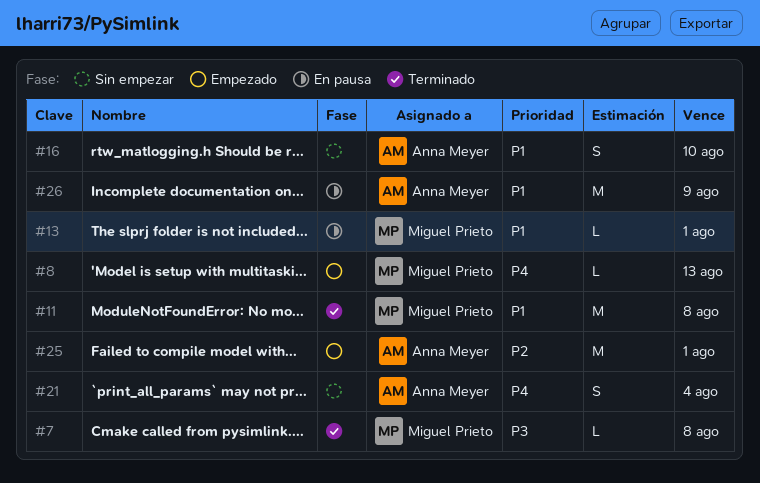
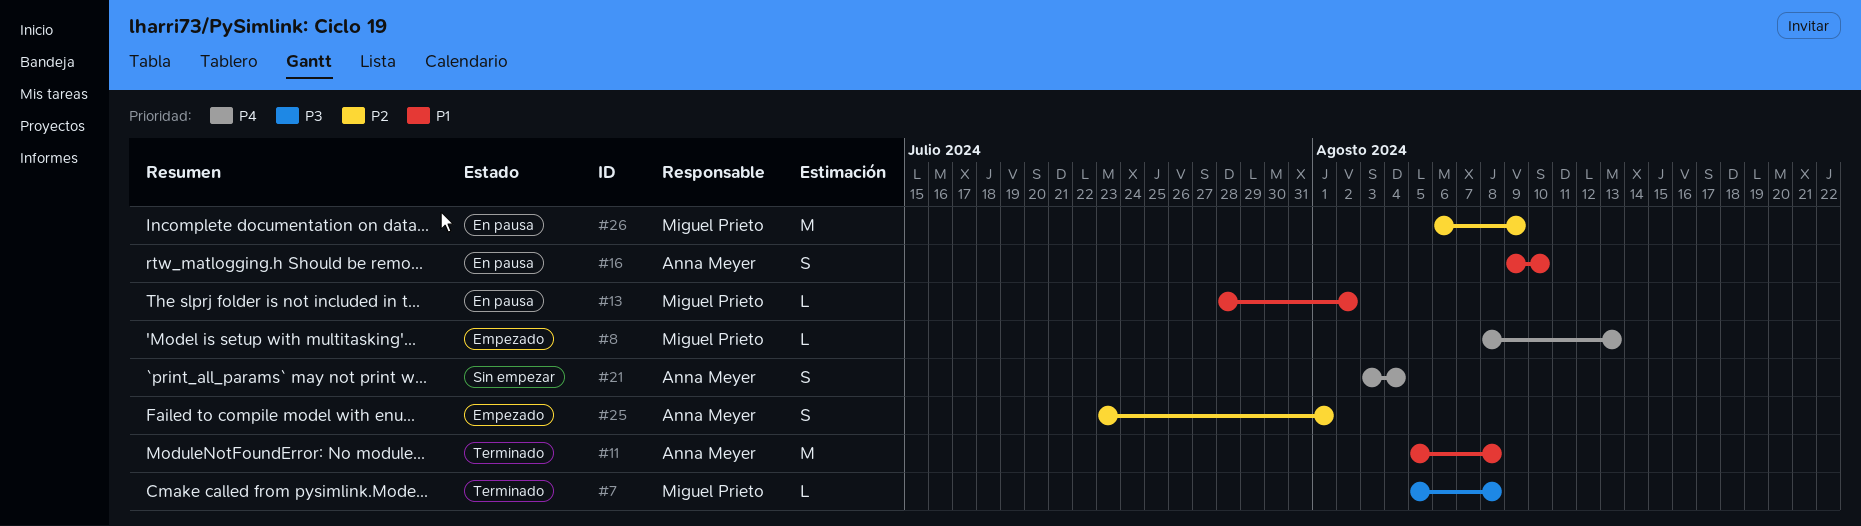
#11, owner: Miguel Prieto -> Anna Meyer
#13, due: Aug 1 -> Aug 2
#16, status: Sin empezar -> En pausa
#25, estimate: M -> S
#26, owner: Anna Meyer -> Miguel Prieto
#26, priority: P1 -> P2

